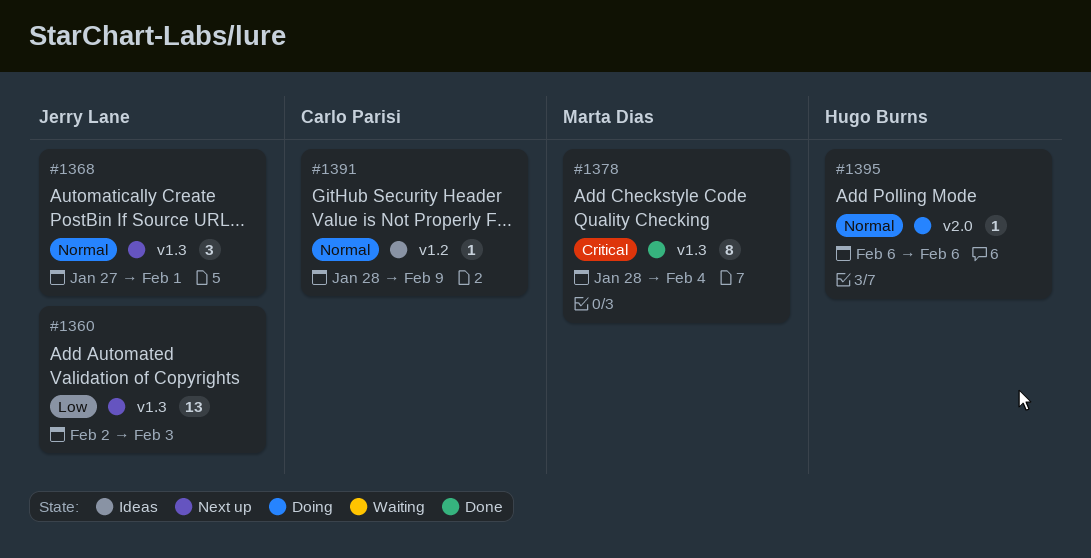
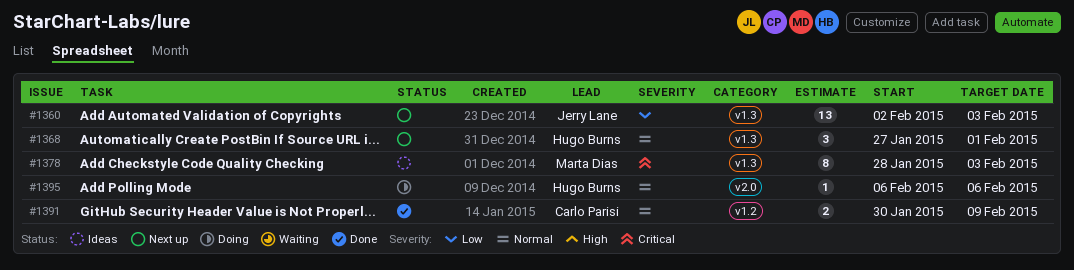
#1368, owner: Jerry Lane -> Hugo Burns
#1378, status: Done -> Ideas
#1378, due: Feb 4 -> Feb 3
#1391, status: Ideas -> Done
#1391, estimate: 1 -> 2
#1391, start: Jan 28 -> Jan 30

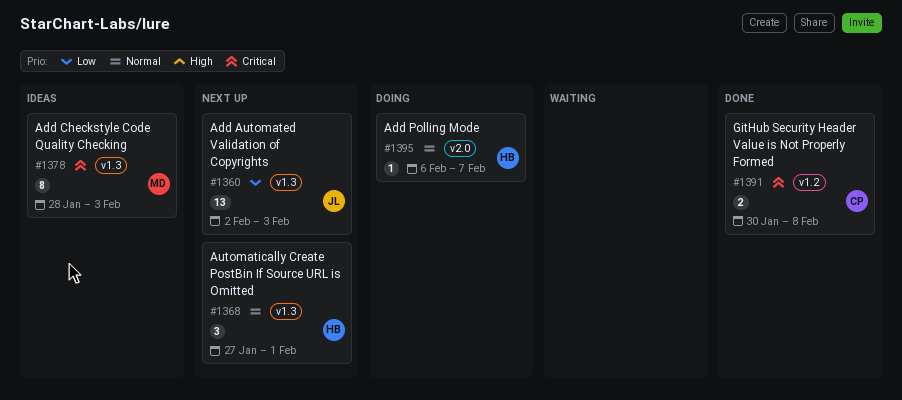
#1391, priority: Normal -> Critical
#1391, due: Feb 9 -> Feb 8
#1395, due: Feb 6 -> Feb 7

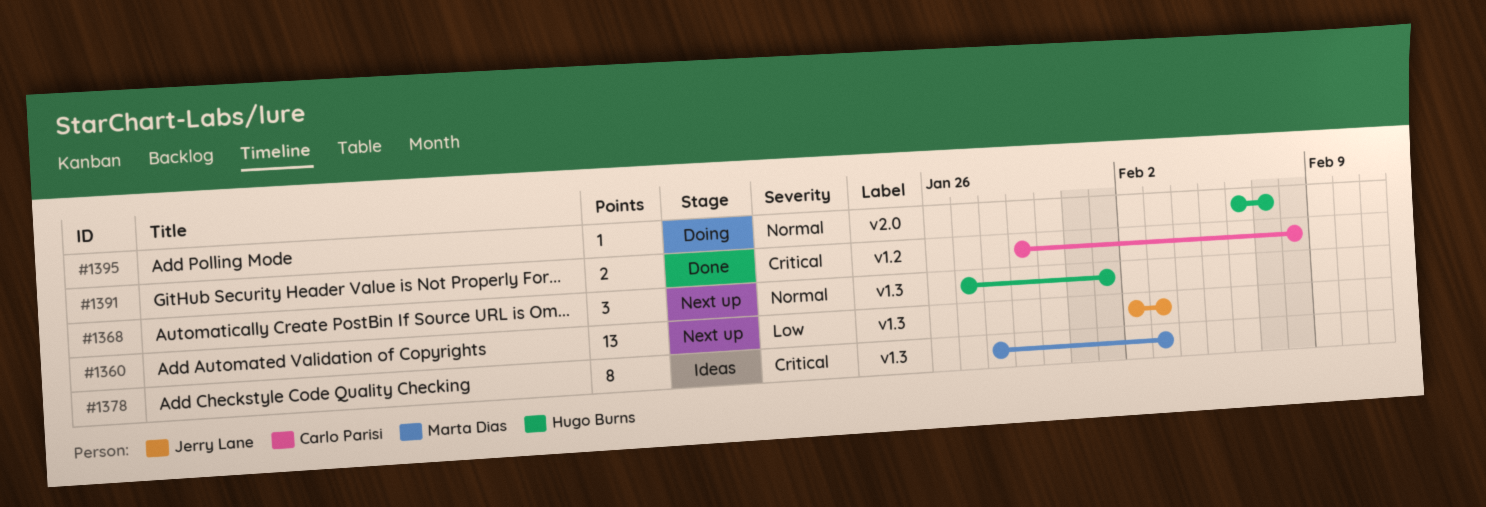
#1391, start: Jan 30 -> Jan 29

